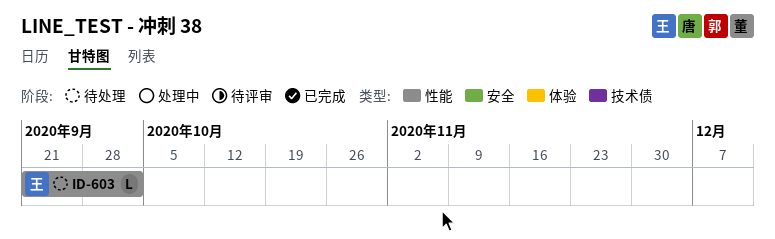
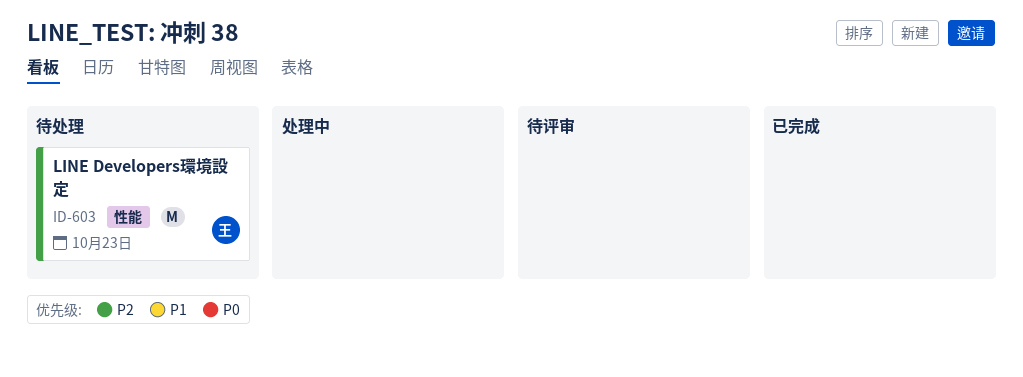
ID-603, estimate: L -> M
ID-603, due: Oct 2 -> Oct 23

